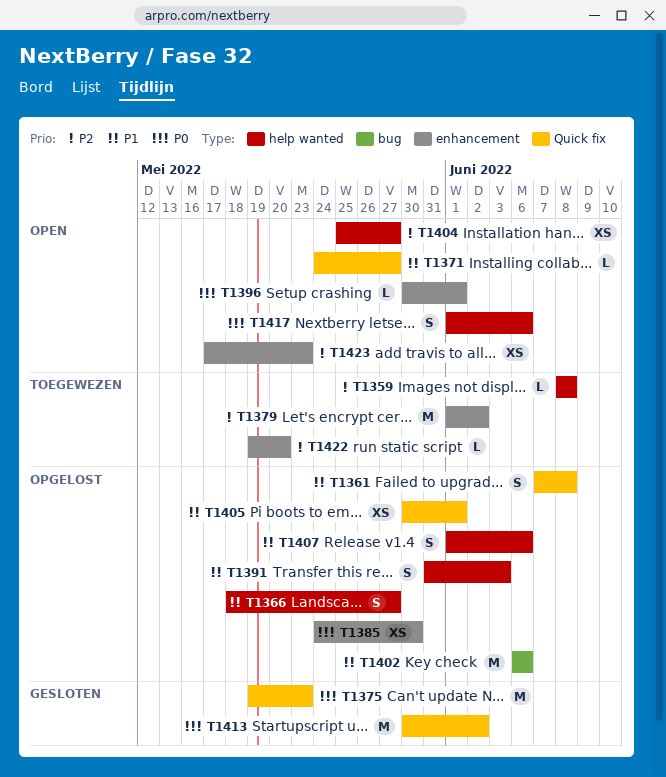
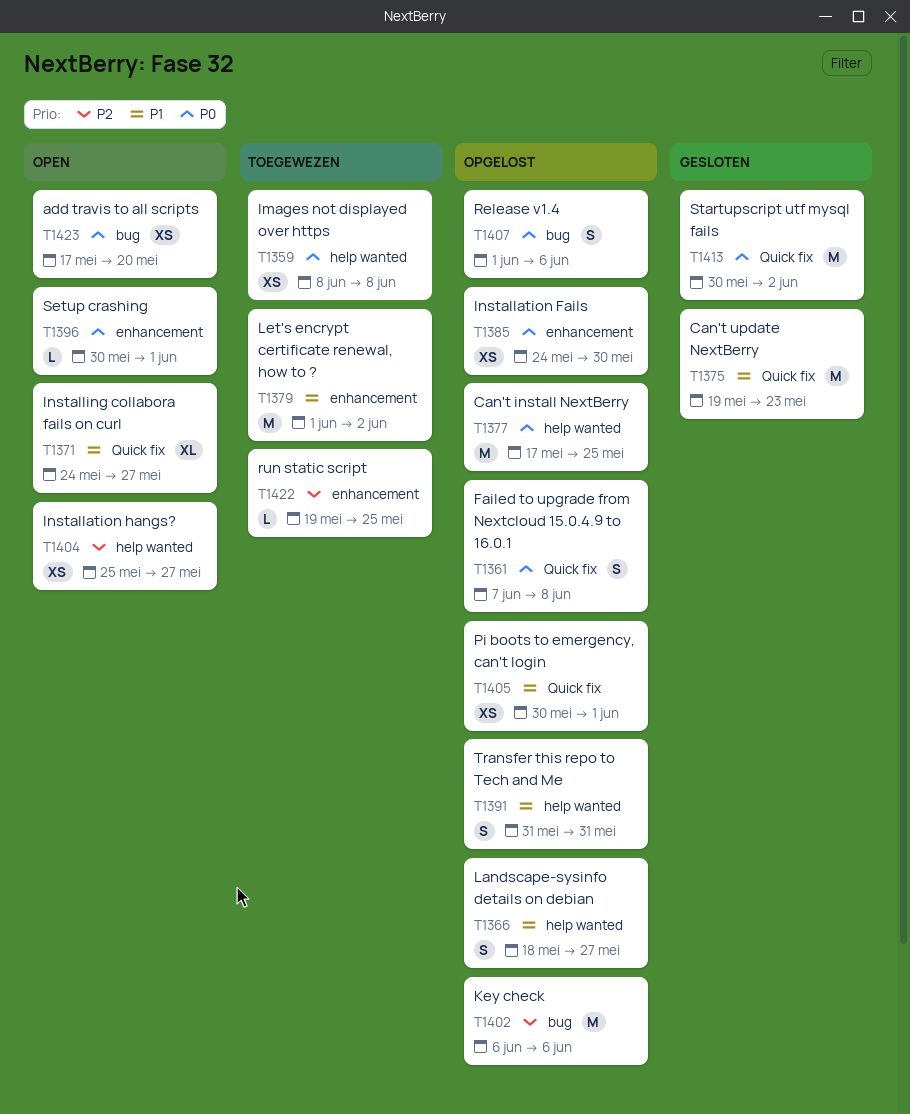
T1359, priority: P2 -> P0
T1359, estimate: L -> XS
T1361, priority: P1 -> P0
T1371, estimate: L -> XL
T1375, priority: P0 -> P1
T1377: none -> present
T1379, priority: P2 -> P1
T1391, due: Jun 3 -> May 31
T1402, priority: P1 -> P2
T1407, priority: P1 -> P0
T1407, label: help wanted -> bug
T1417: present -> none
T1422, due: May 20 -> May 25
T1423, priority: P2 -> P0
T1423, label: enhancement -> bug
T1423, due: May 23 -> May 20

